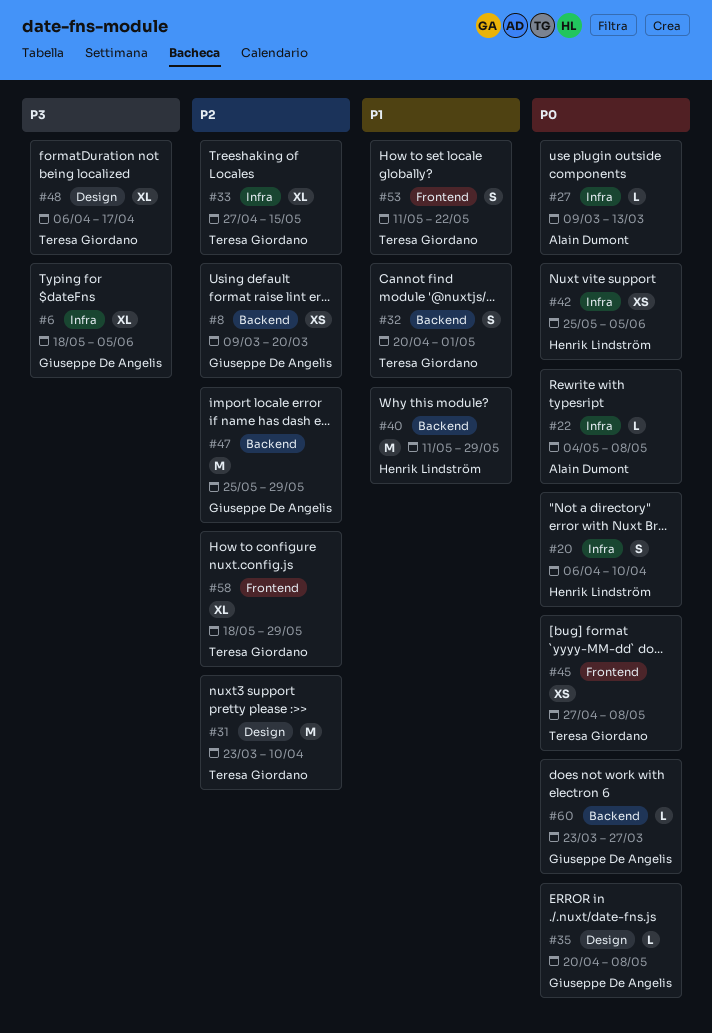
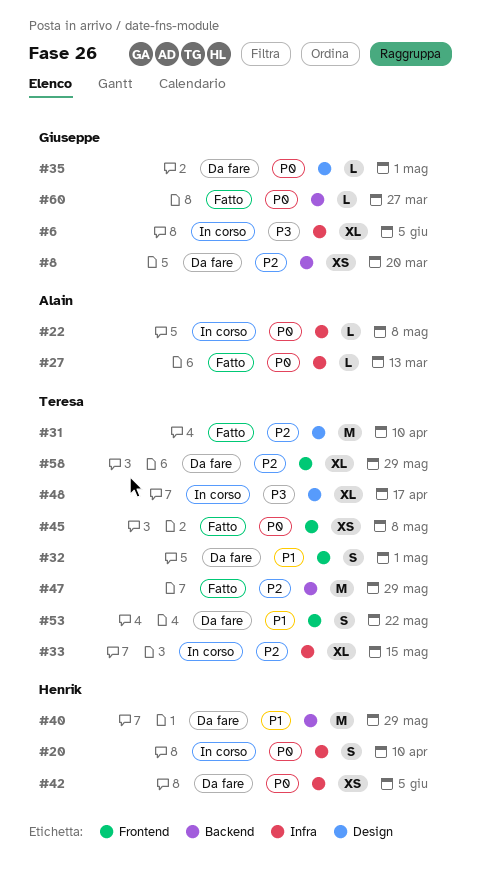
#32, label: Backend -> Frontend
#35, due: May 8 -> May 1
#47, owner: Giuseppe De Angelis -> Teresa Giordano

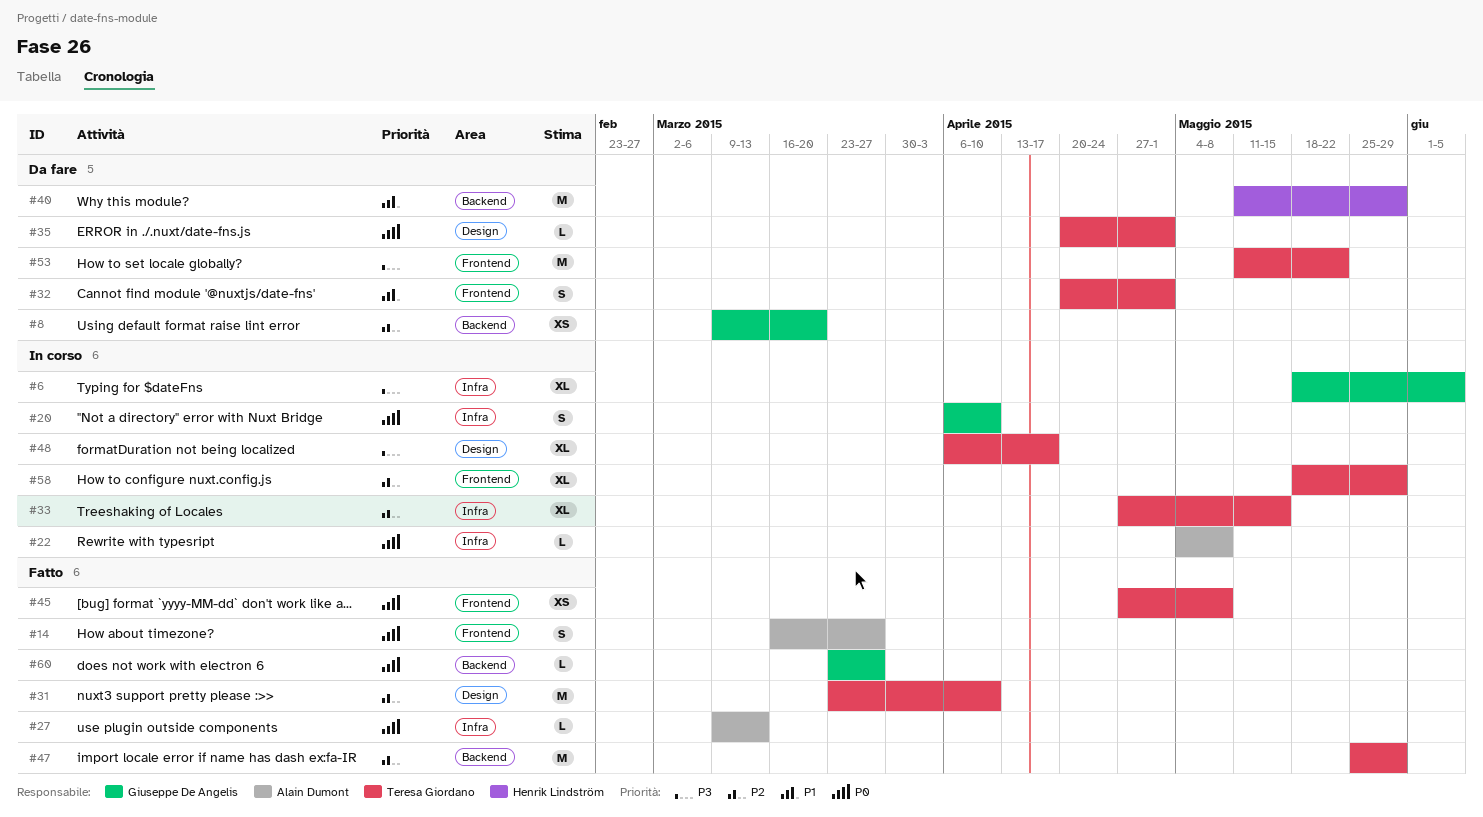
#14: none -> present
#20, owner: Henrik Lindström -> Giuseppe De Angelis
#35, owner: Giuseppe De Angelis -> Teresa Giordano
#42: present -> none
#53, priority: P1 -> P3
#53, estimate: S -> M
#58, status: Da fare -> In corso

